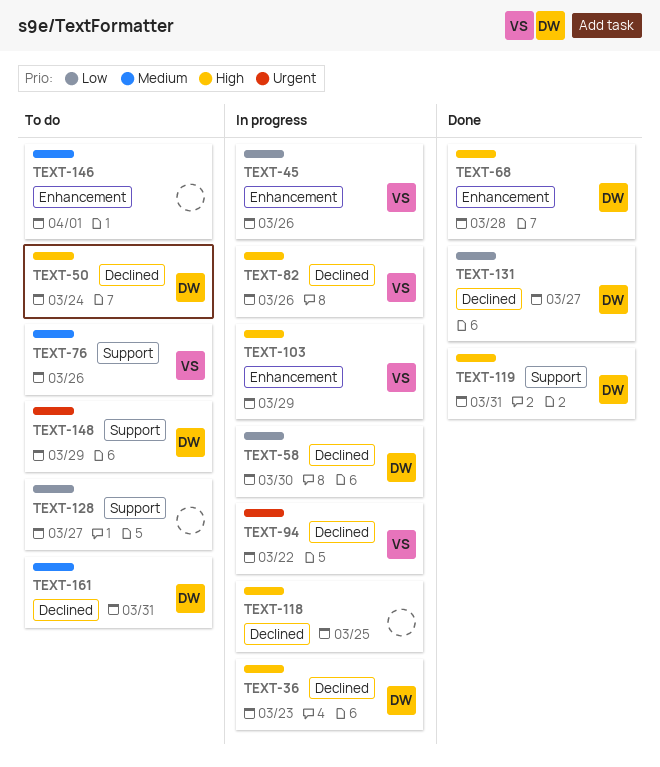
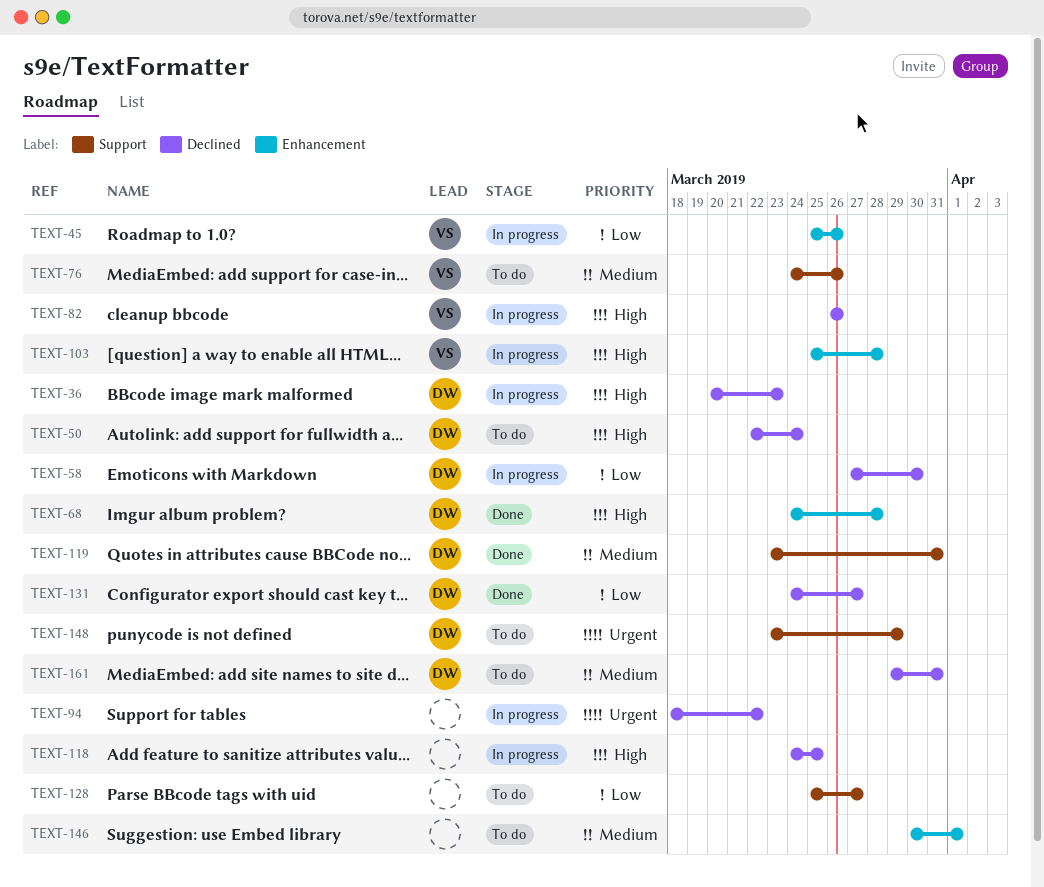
TEXT-94, owner: VS -> none
TEXT-103, due: Mar 29 -> Mar 28
TEXT-119, priority: High -> Medium

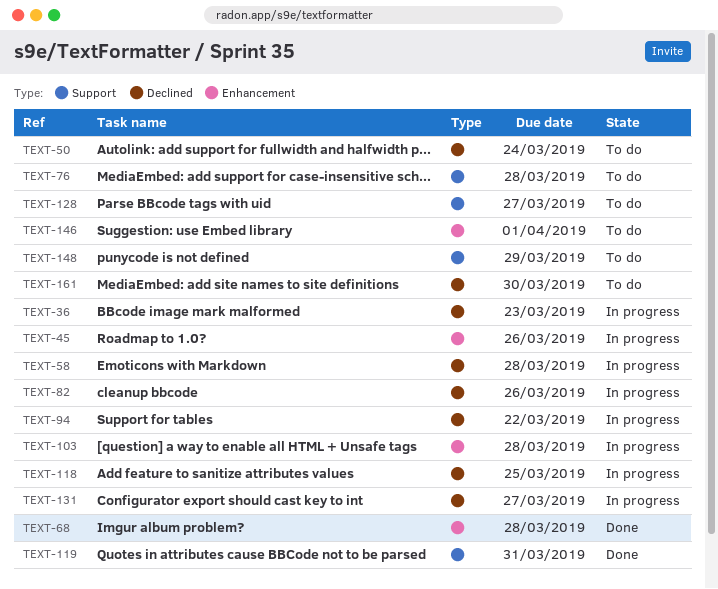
TEXT-58, due: Mar 30 -> Mar 28
TEXT-76, due: Mar 26 -> Mar 28
TEXT-131, status: Done -> In progress
TEXT-161, due: Mar 31 -> Mar 30

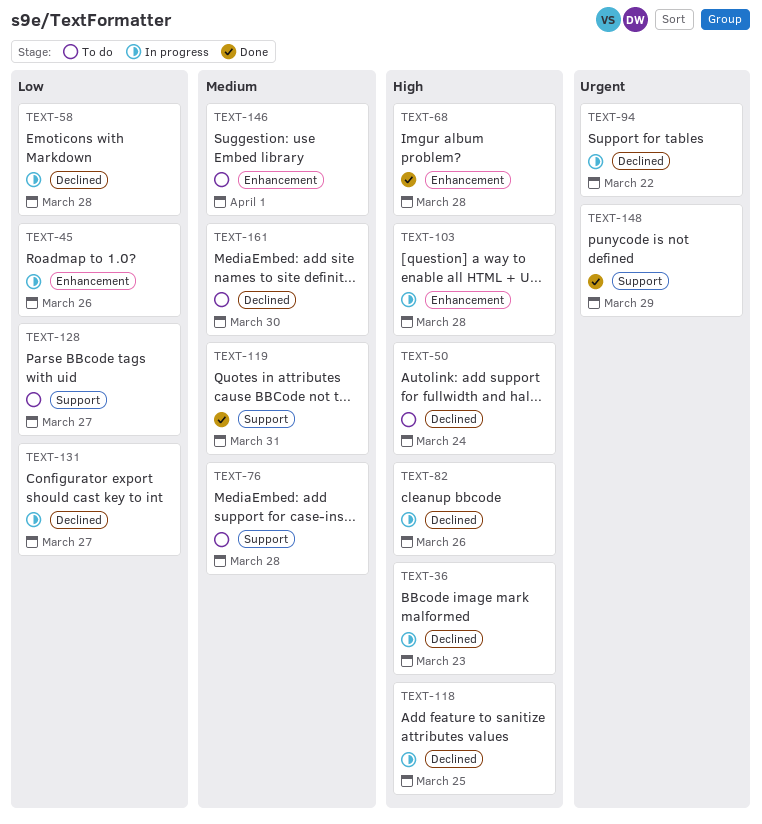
TEXT-148, status: To do -> Done

